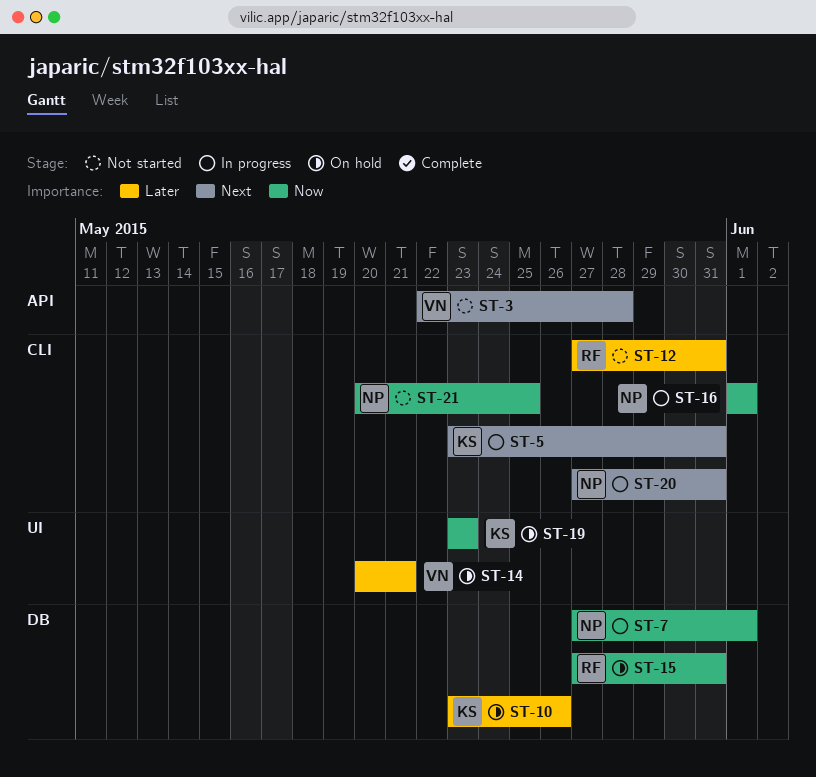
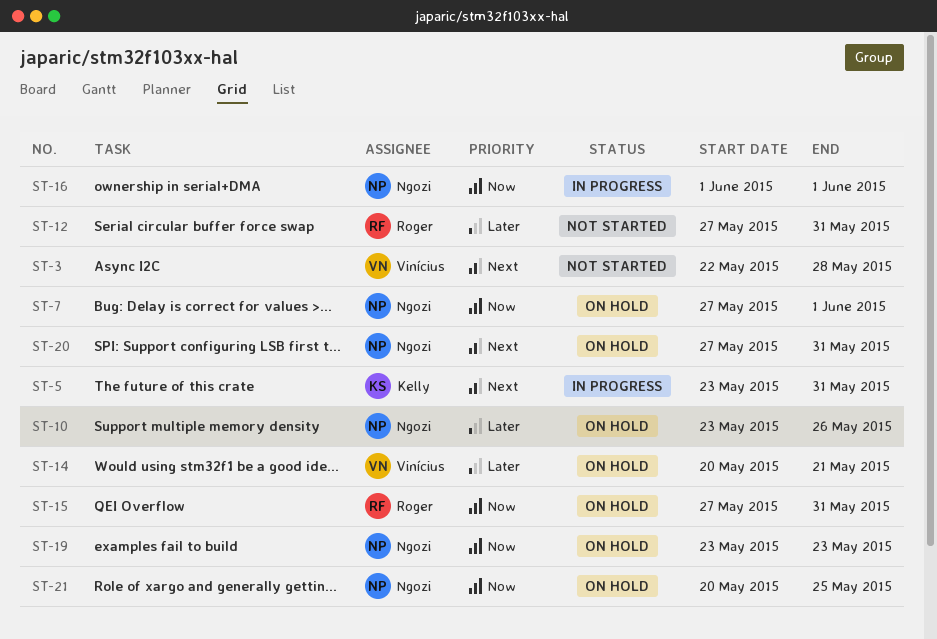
ST-7, status: In progress -> On hold
ST-10, owner: Kelly -> Ngozi
ST-19, owner: Kelly -> Ngozi
ST-20, status: In progress -> On hold
ST-21, status: Not started -> On hold

